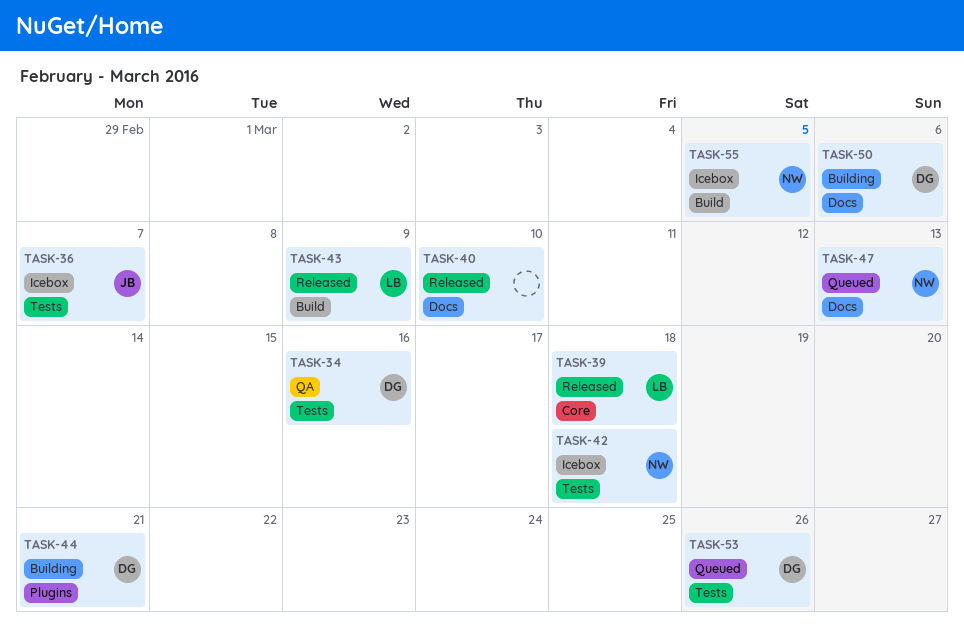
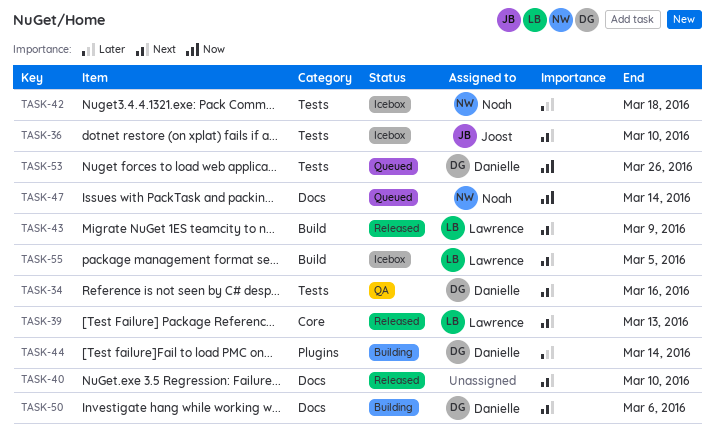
TASK-36, due: Mar 7 -> Mar 10
TASK-39, due: Mar 18 -> Mar 13
TASK-44, due: Mar 21 -> Mar 14
TASK-47, due: Mar 13 -> Mar 14
TASK-55, owner: Noah -> Lawrence

